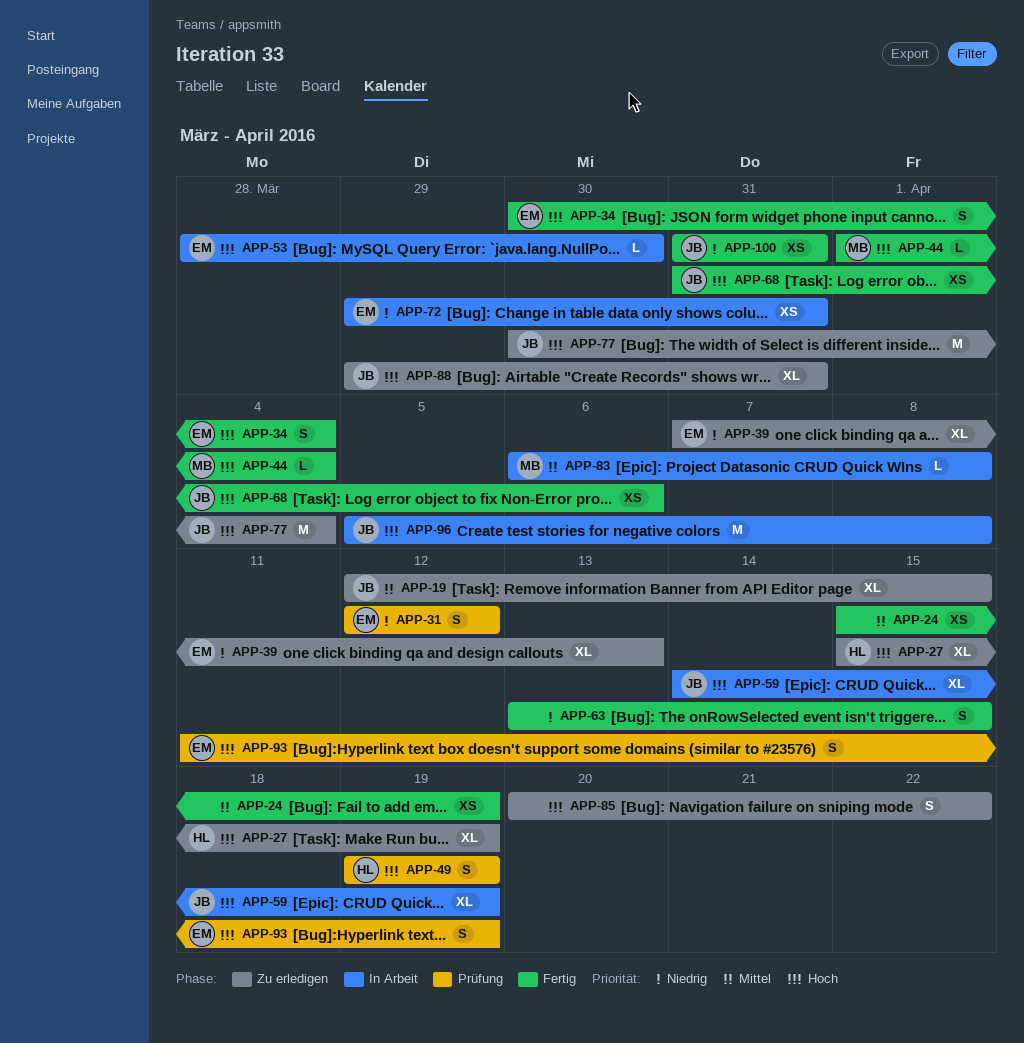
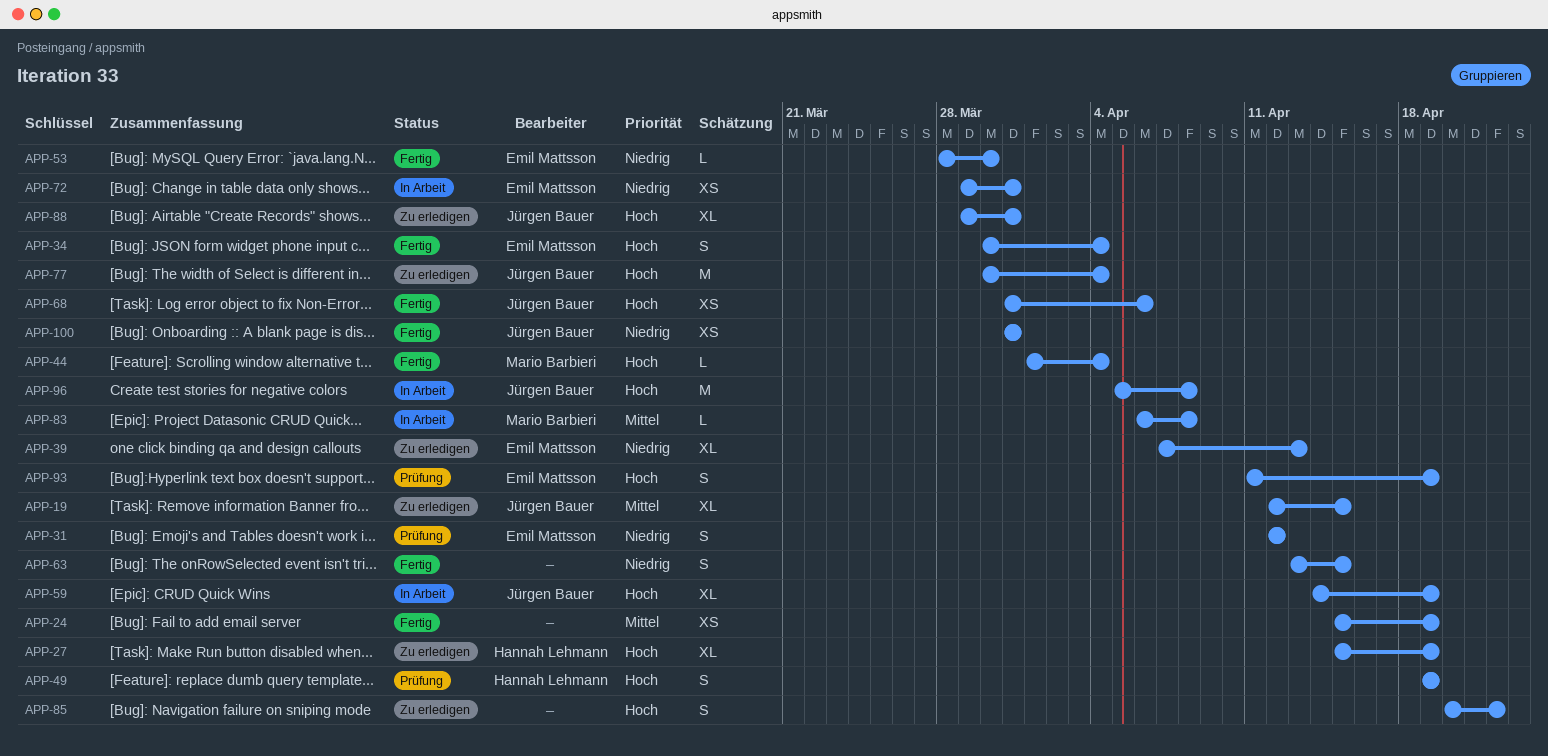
APP-53, status: In Arbeit -> Fertig
APP-53, priority: Hoch -> Niedrig

